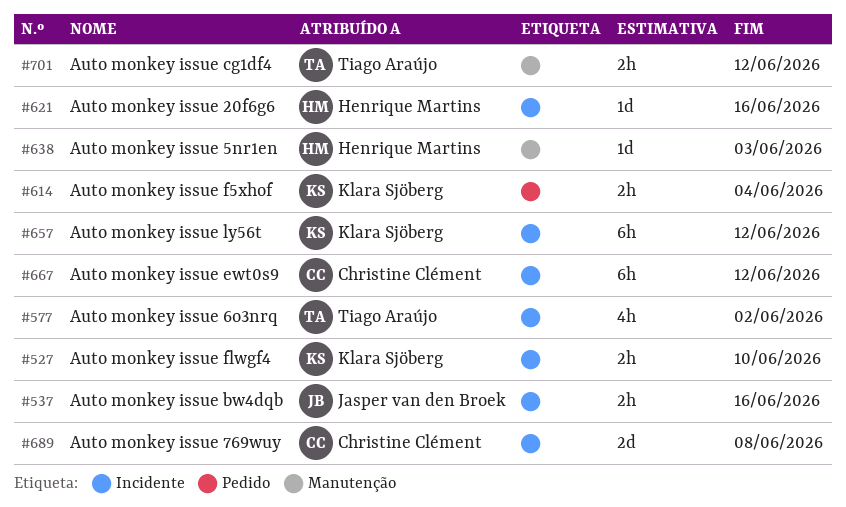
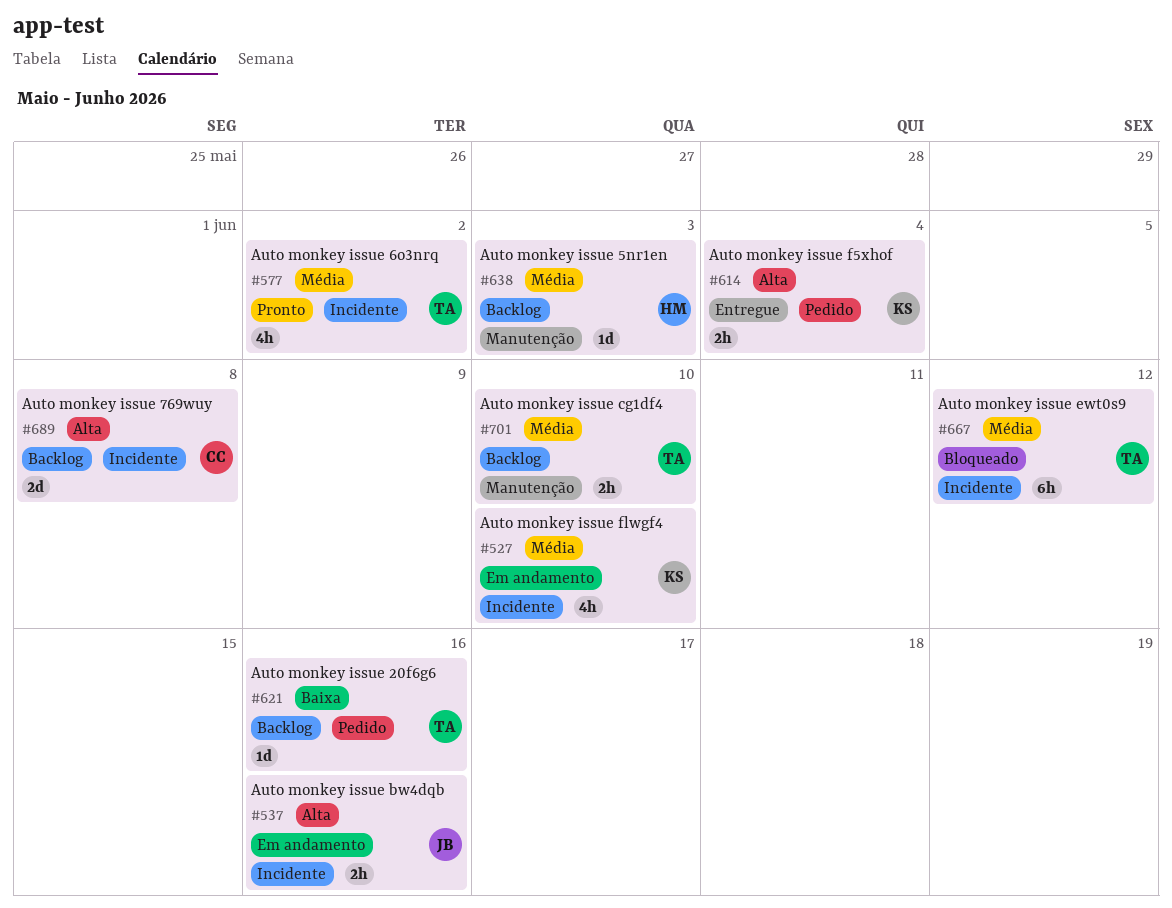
#527, estimate: 2h -> 4h
#621, owner: Henrique Martins -> Tiago Araújo
#621, label: Incidente -> Pedido
#657: present -> none
#667, owner: Christine Clément -> Tiago Araújo
#701, due: Jun 12 -> Jun 10

